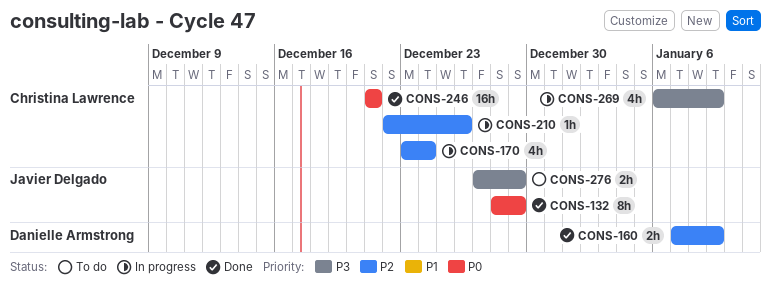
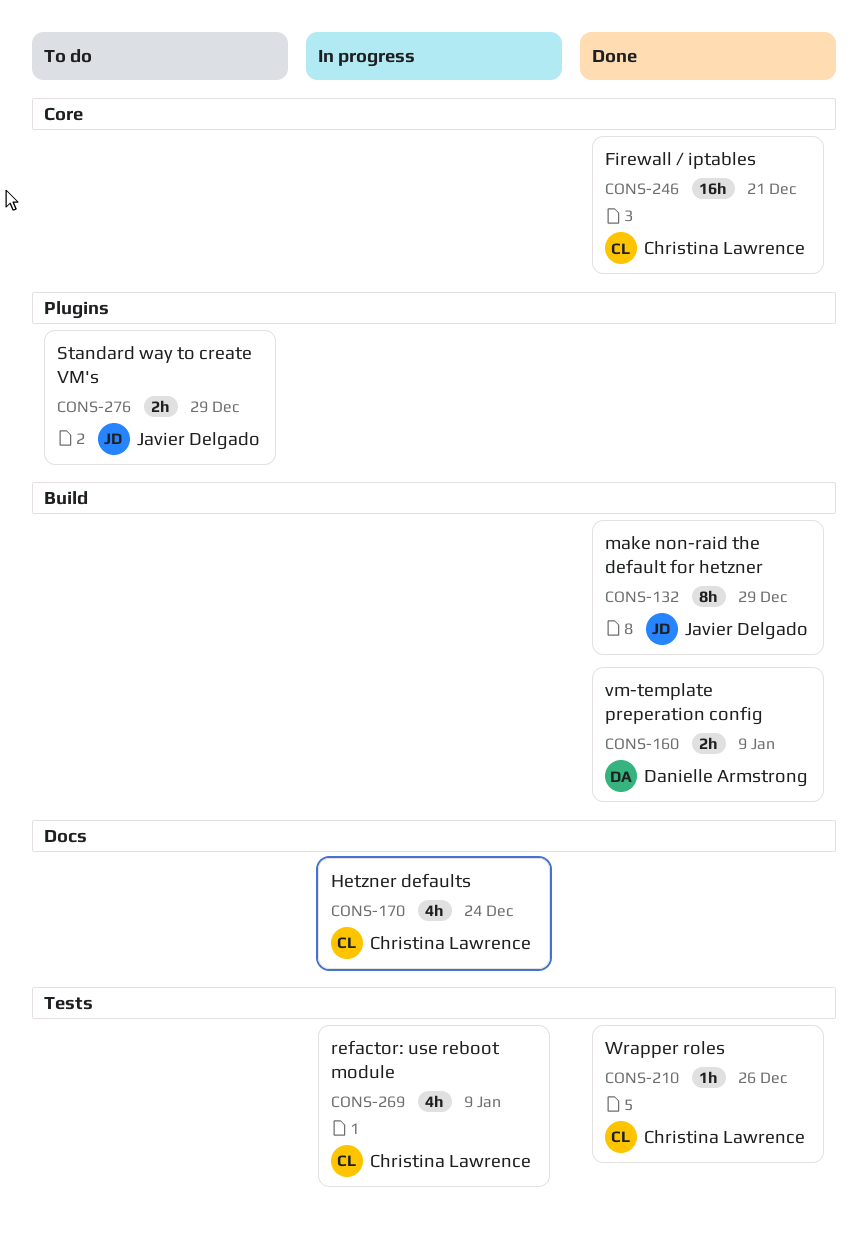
CONS-210, status: In progress -> Done

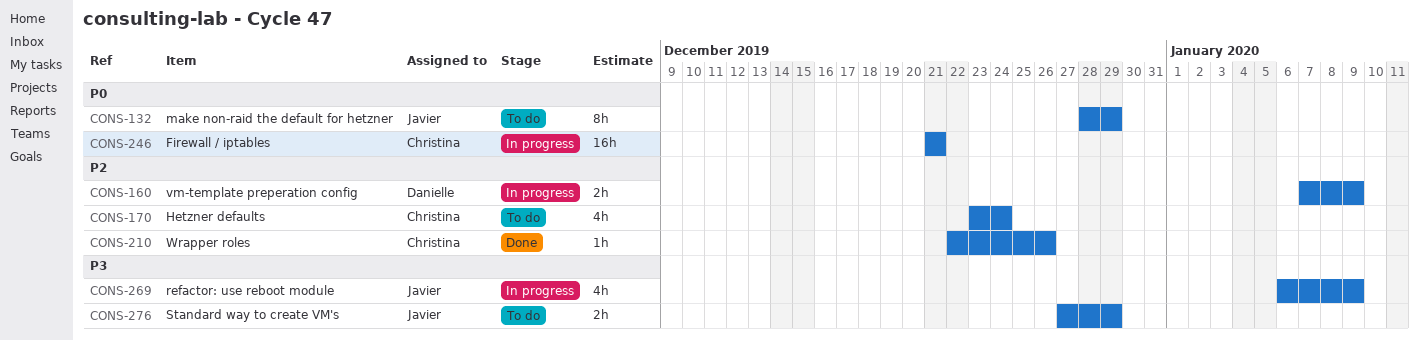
CONS-132, status: Done -> To do
CONS-160, status: Done -> In progress
CONS-170, status: In progress -> To do
CONS-246, status: Done -> In progress
CONS-269, owner: Christina Lawrence -> Javier Delgado

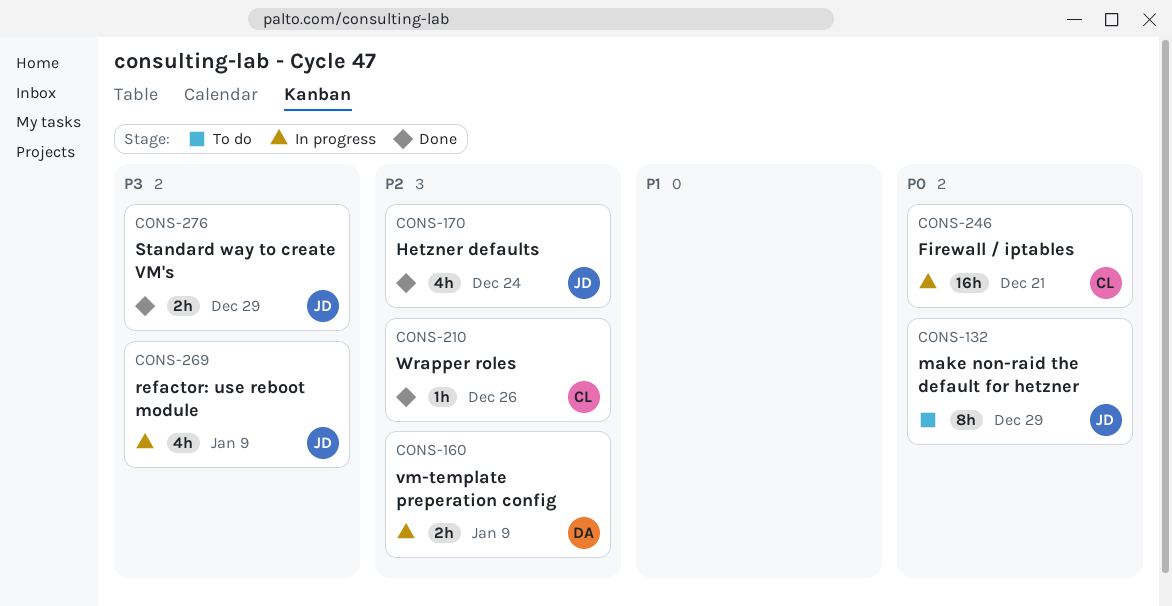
CONS-170, status: To do -> Done
CONS-170, owner: Christina -> Javier
CONS-276, status: To do -> Done

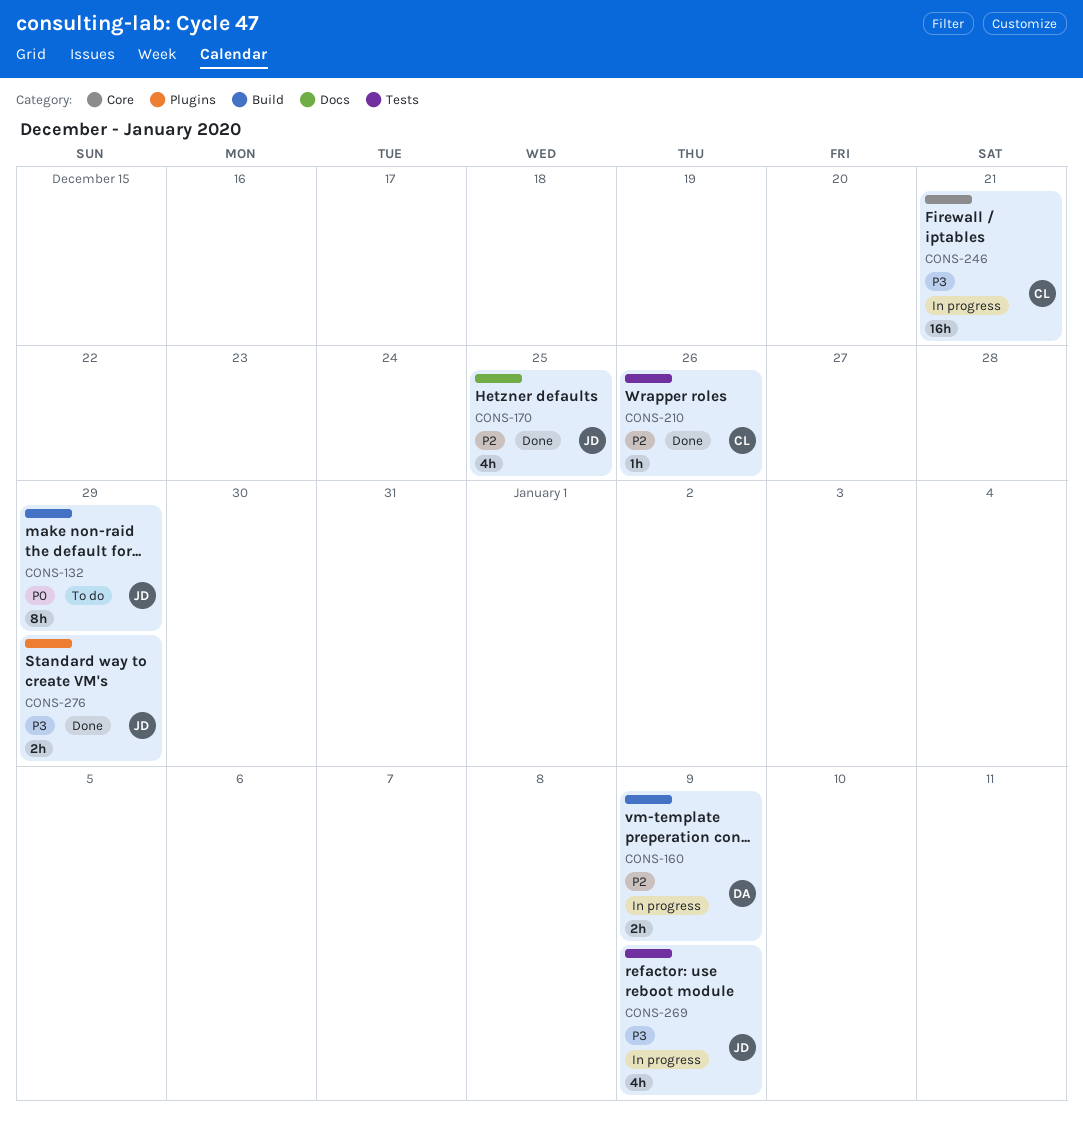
CONS-170, due: Dec 24 -> Dec 25
CONS-246, priority: P0 -> P3

